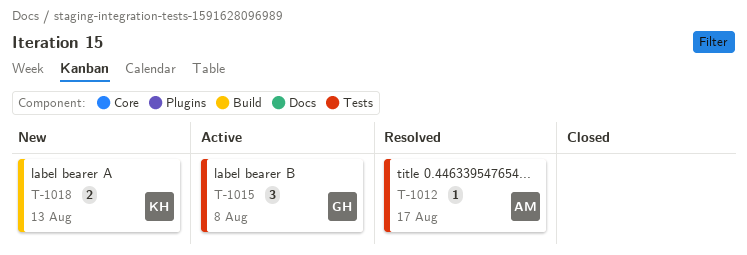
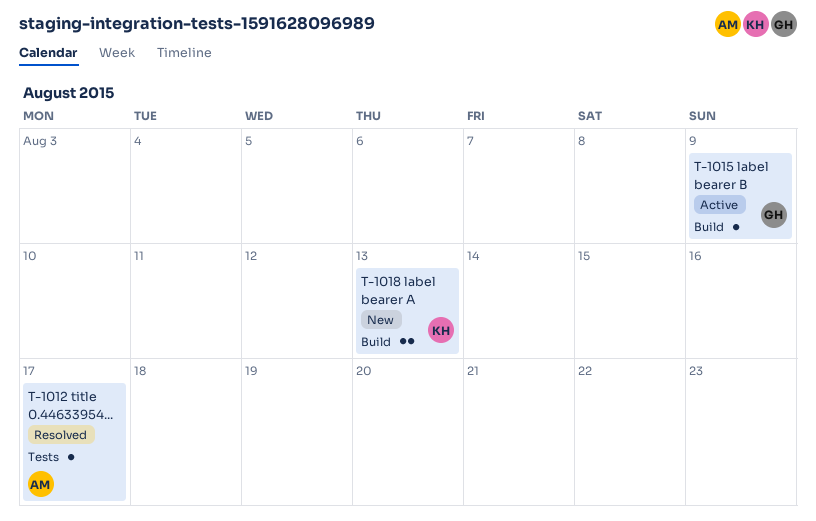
T-1015, label: Tests -> Build
T-1015, estimate: 3 -> 1
T-1015, due: Aug 8 -> Aug 9

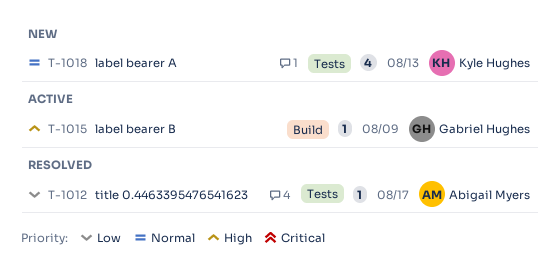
T-1018, label: Build -> Tests
T-1018, estimate: 2 -> 4

